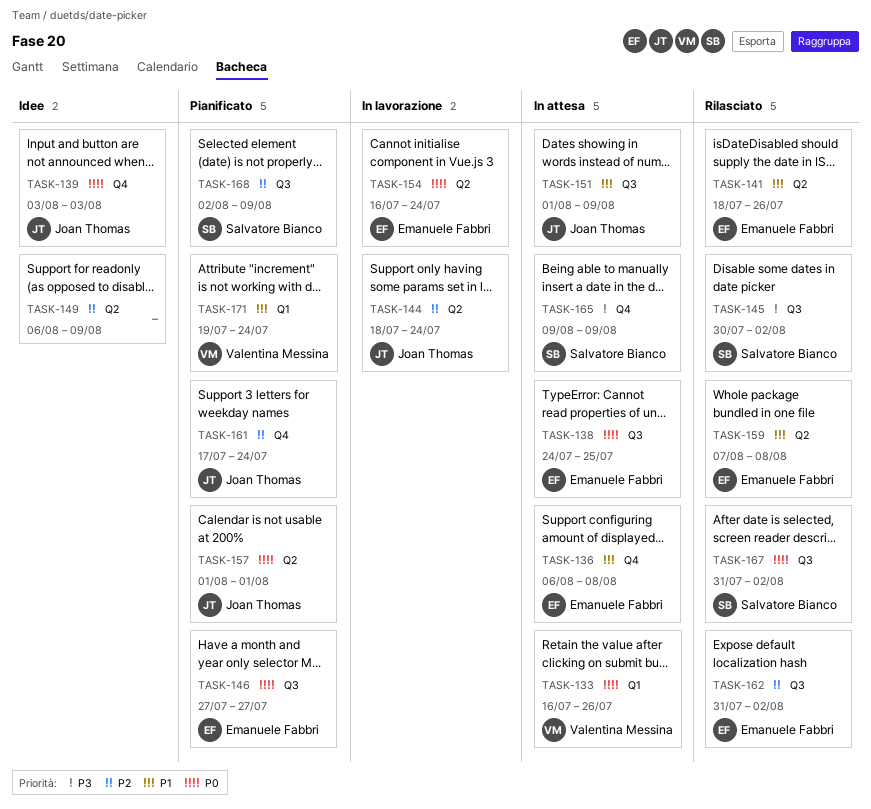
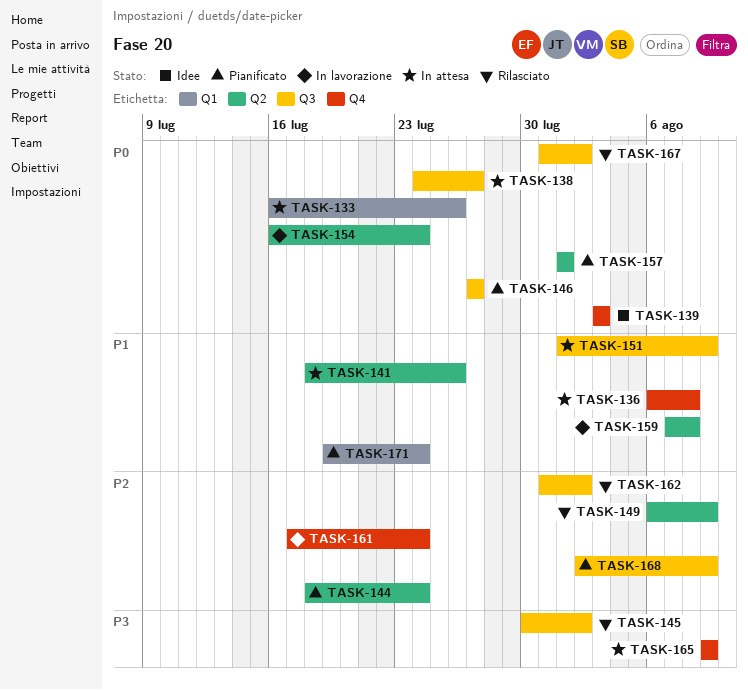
TASK-138, due: Jul 25 -> Jul 27
TASK-141, status: Rilasciato -> In attesa
TASK-144, status: In lavorazione -> Pianificato
TASK-149, status: Idee -> Rilasciato
TASK-159, status: Rilasciato -> In lavorazione
TASK-161, status: Pianificato -> In lavorazione

